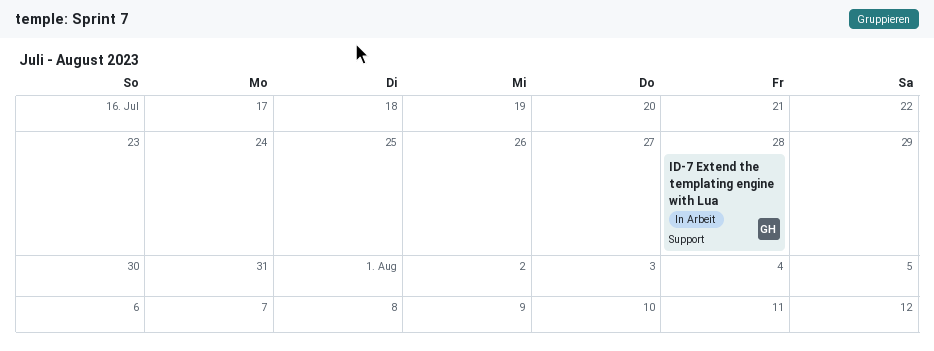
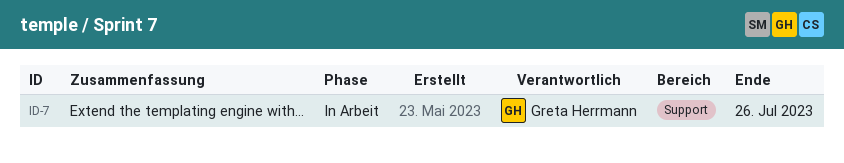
ID-7, due: Jul 28 -> Jul 26

